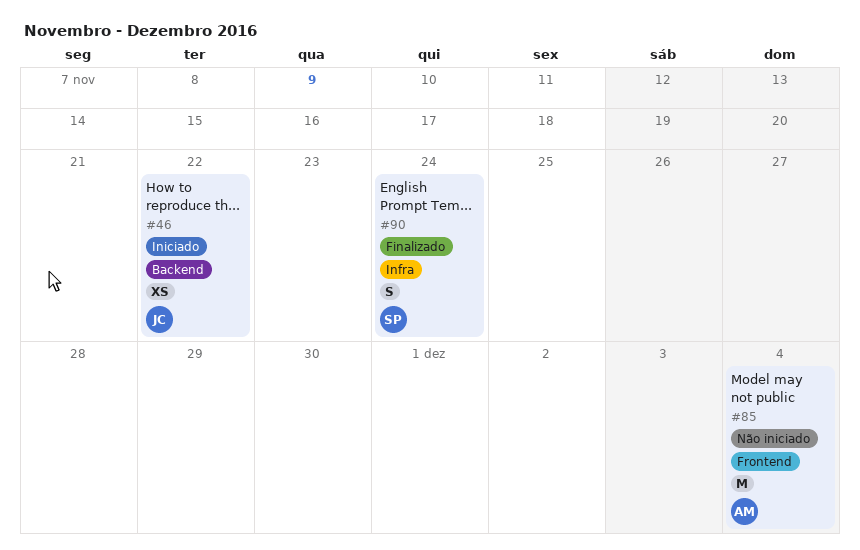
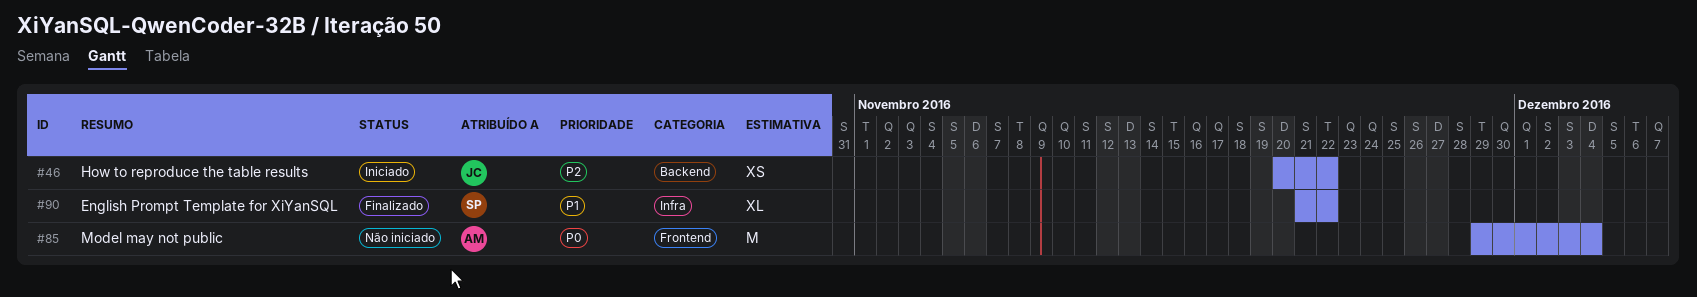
#90, estimate: S -> XL
#90, due: Nov 24 -> Nov 22

